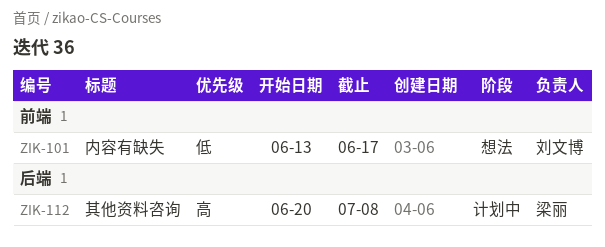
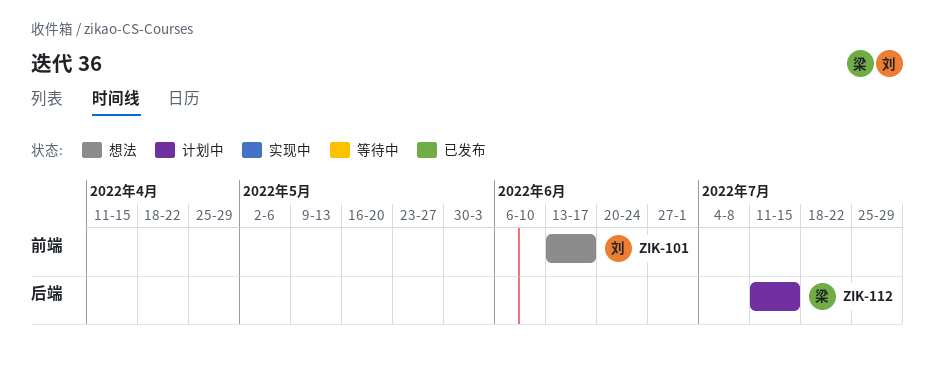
ZIK-112, start: Jun 20 -> Jul 11
ZIK-112, due: Jul 8 -> Jul 15

